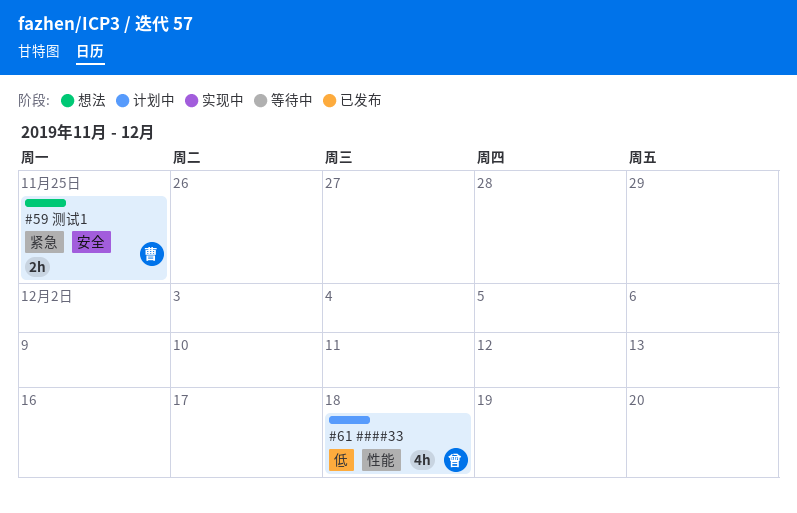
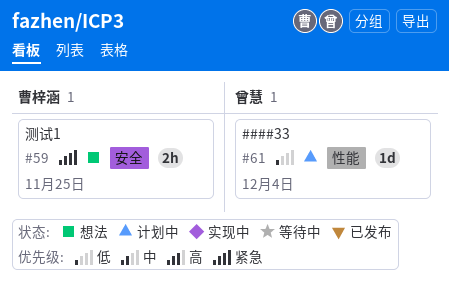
#61, estimate: 4h -> 1d
#61, due: Dec 18 -> Dec 4

